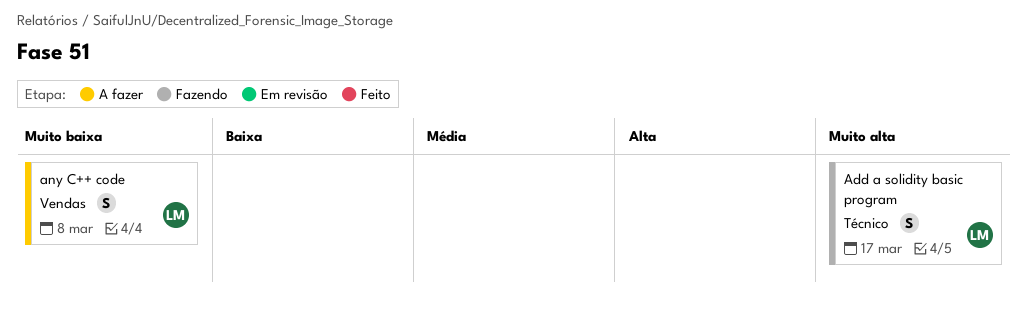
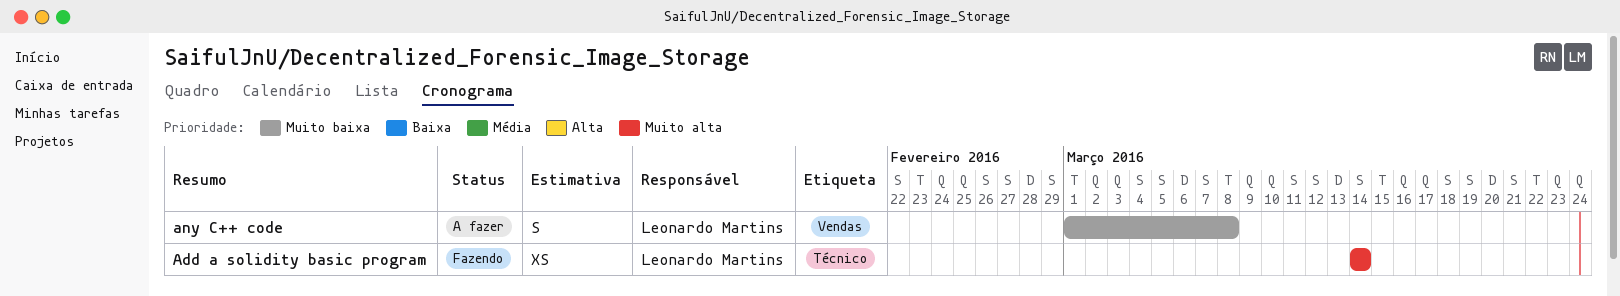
Add a solidity basic program, estimate: S -> XS
Add a solidity basic program, due: Mar 17 -> Mar 14

